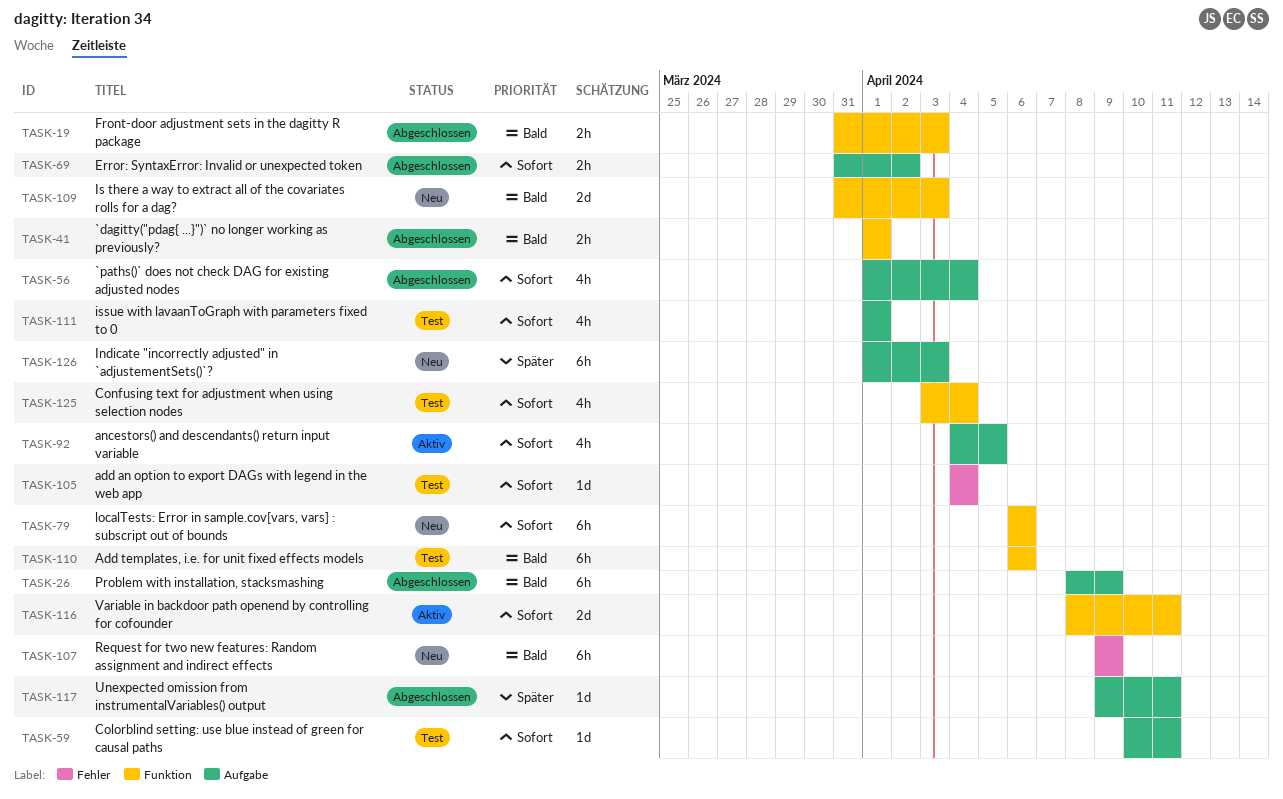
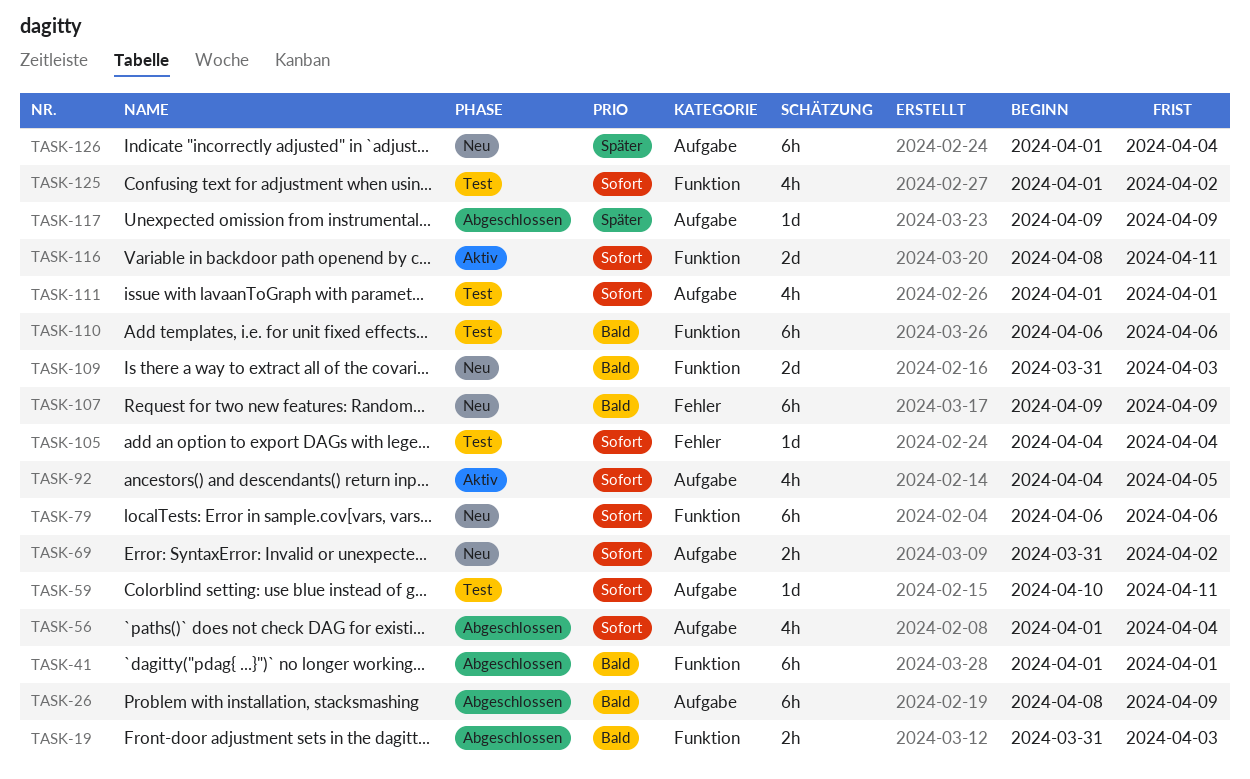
TASK-41, estimate: 2h -> 6h
TASK-69, status: Abgeschlossen -> Neu
TASK-117, due: Apr 11 -> Apr 9
TASK-125, start: Apr 3 -> Apr 1
TASK-125, due: Apr 4 -> Apr 2
TASK-126, due: Apr 3 -> Apr 4

